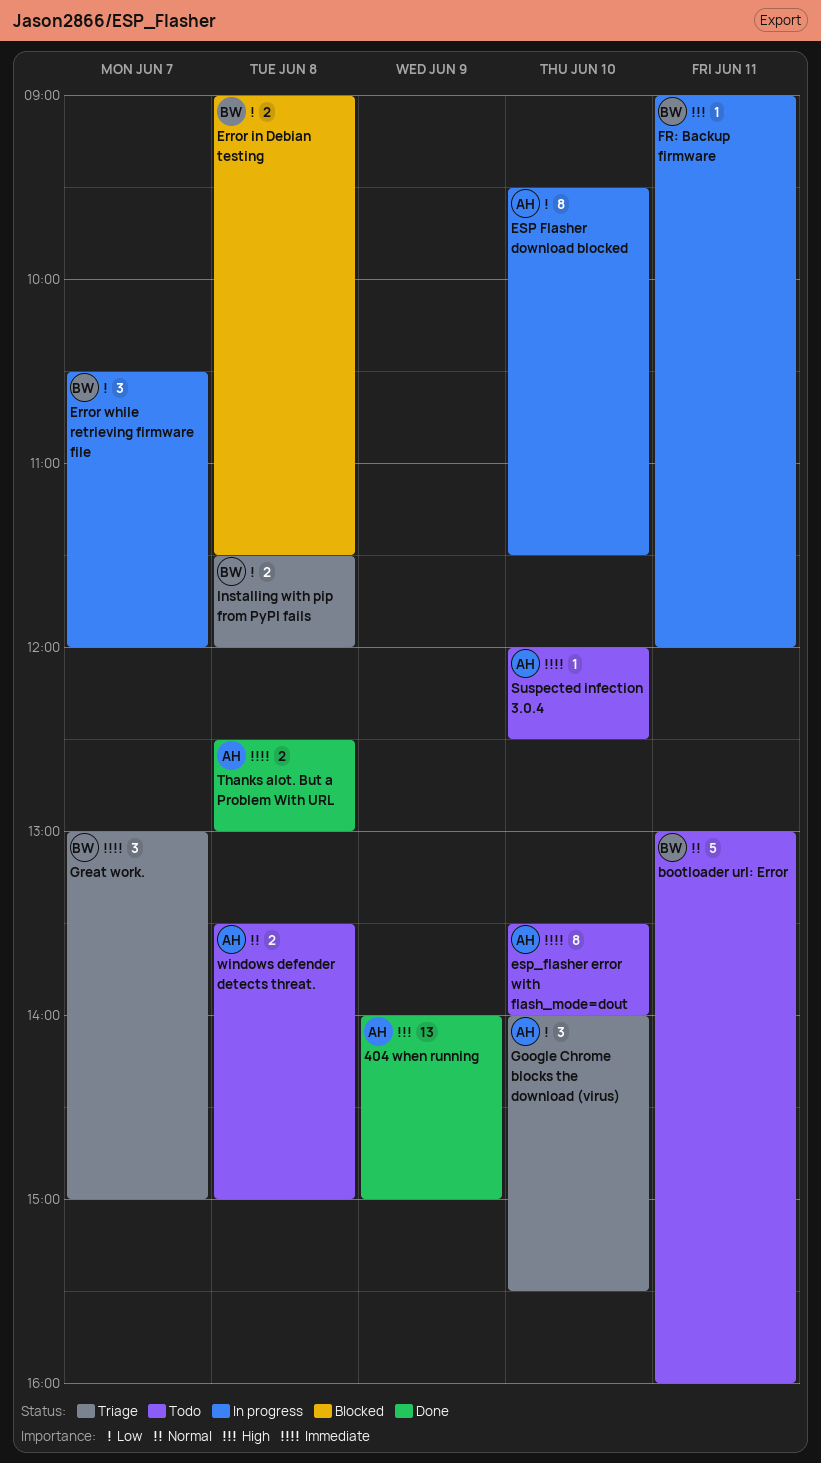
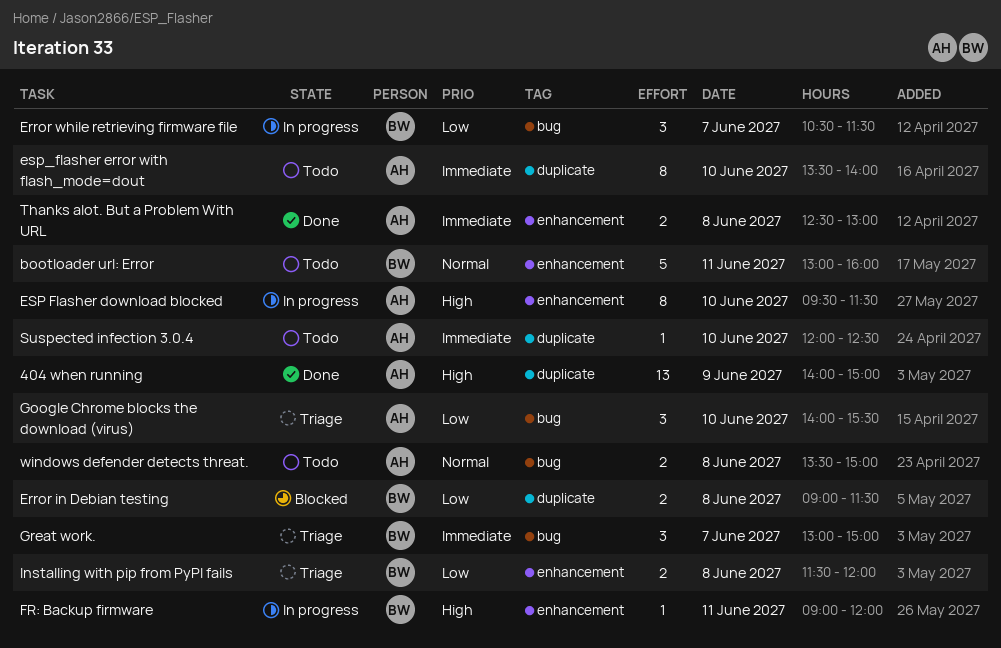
Error while retrieving firmware file, ends: 12:00 -> 11:30
ESP Flasher download blocked, priority: Low -> High

